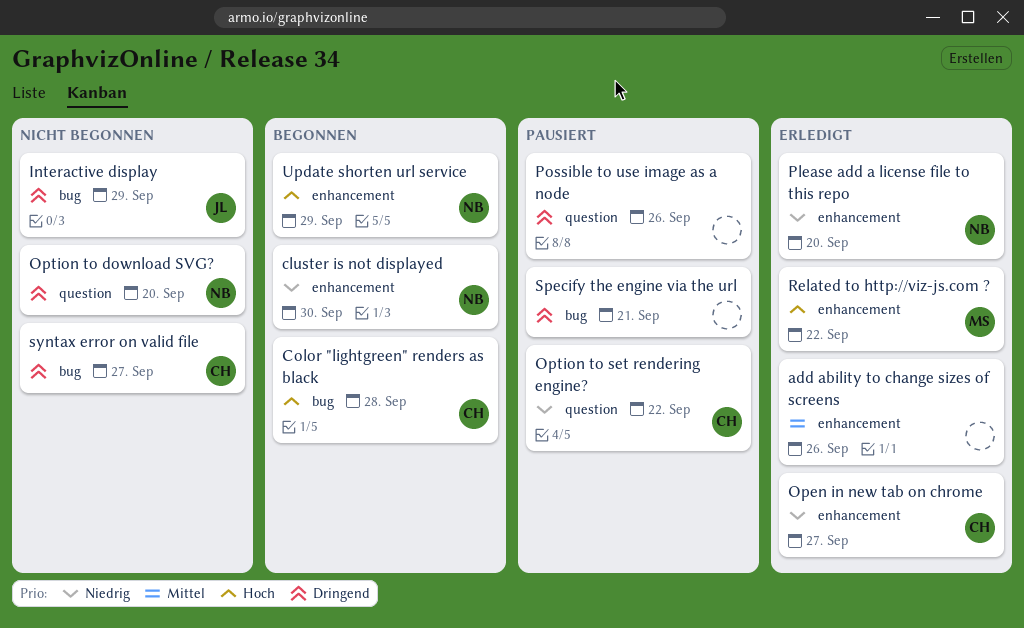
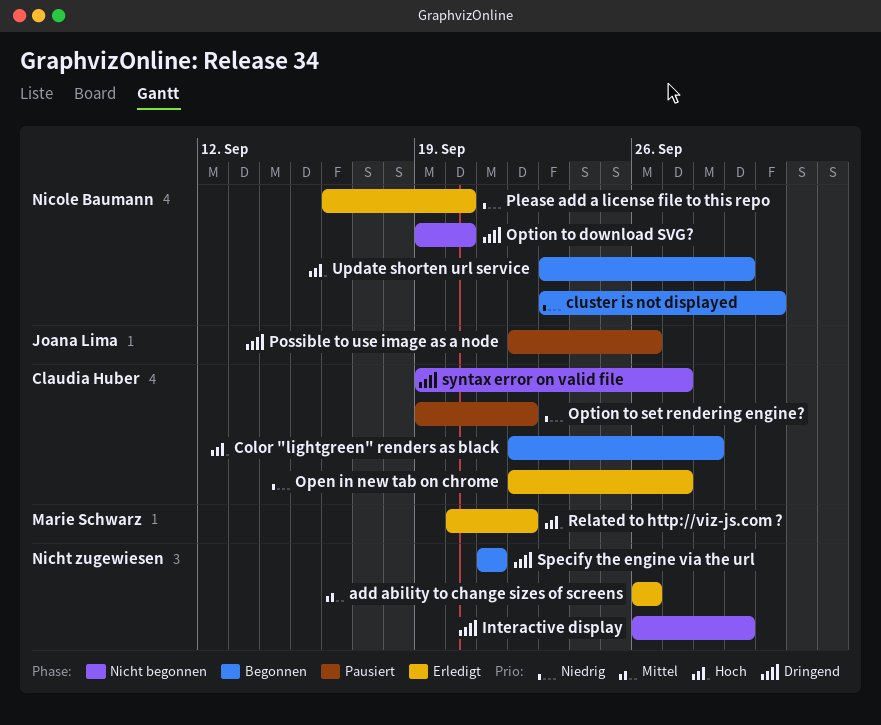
Interactive display, owner: Joana Lima -> none
Possible to use image as a node, owner: none -> Joana Lima
Specify the engine via the url, status: Pausiert -> Begonnen

